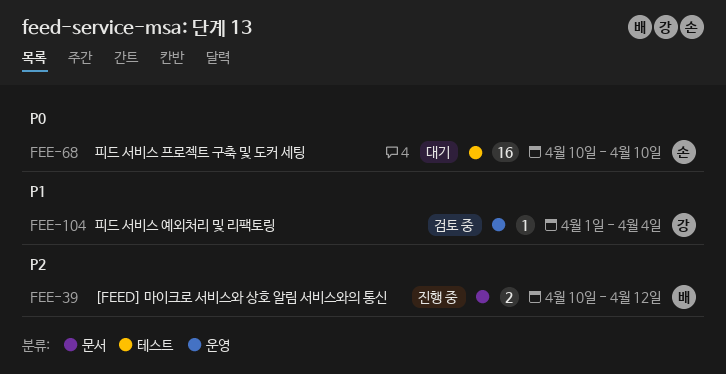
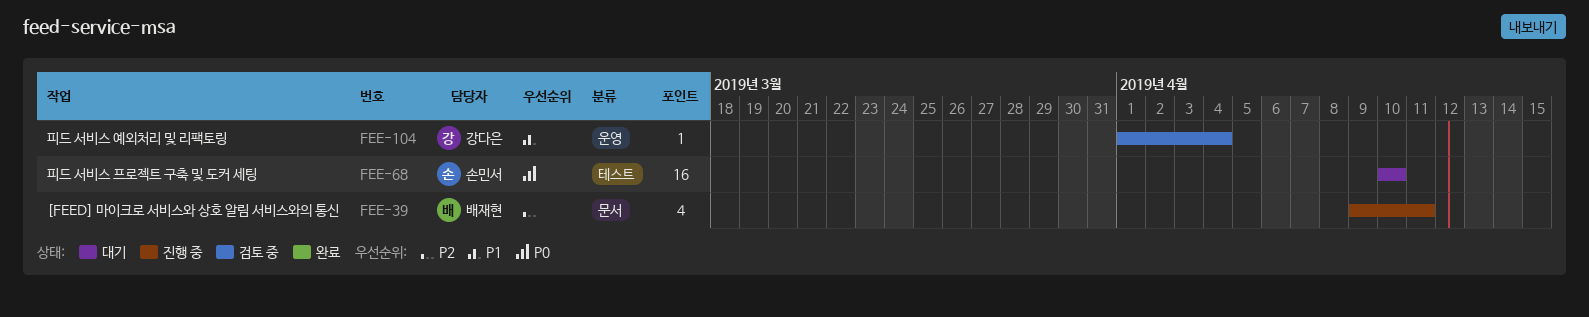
FEE-39, estimate: 2 -> 4
FEE-39, start: Apr 10 -> Apr 9
FEE-39, due: Apr 12 -> Apr 11

